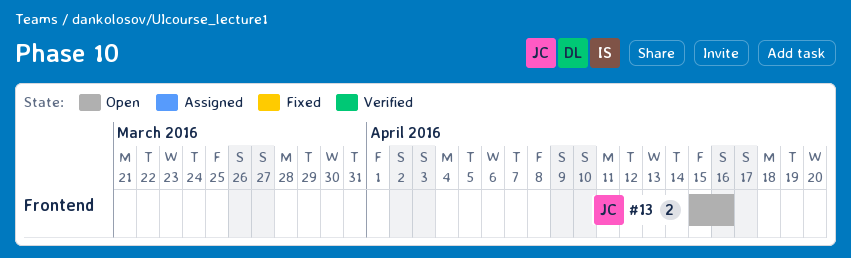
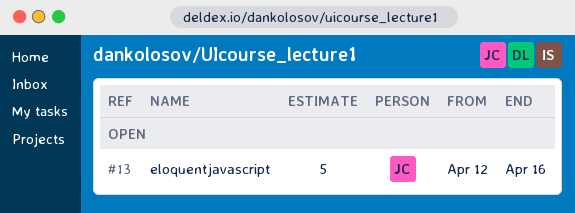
#13, estimate: 2 -> 5
#13, start: Apr 15 -> Apr 12

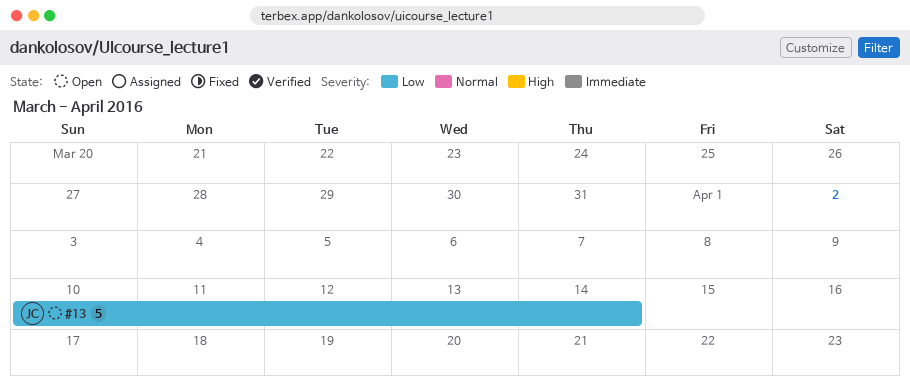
#13, start: Apr 12 -> Apr 10
#13, due: Apr 16 -> Apr 14

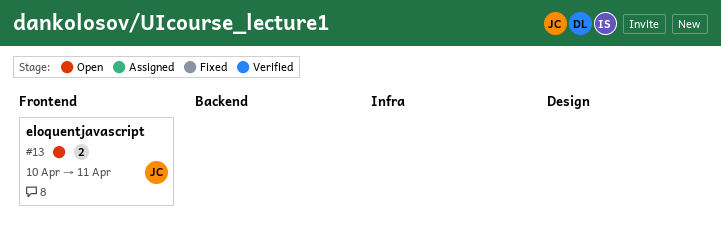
#13, estimate: 5 -> 2
#13, due: Apr 14 -> Apr 11

